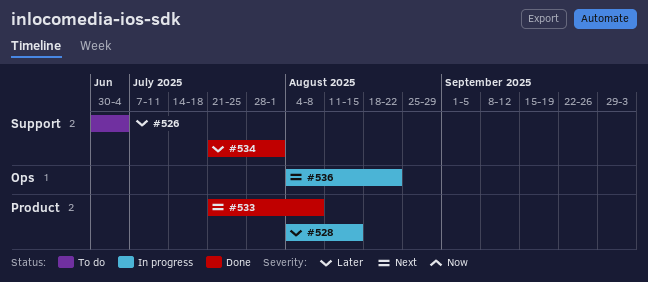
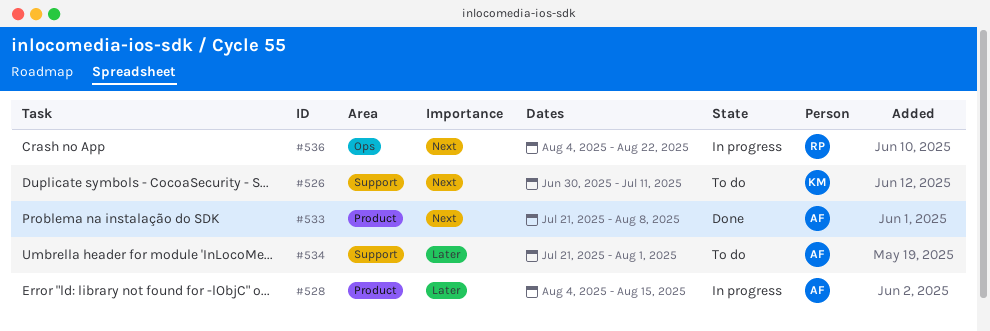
#526, priority: Later -> Next
#526, due: Jul 4 -> Jul 11
#534, status: Done -> To do

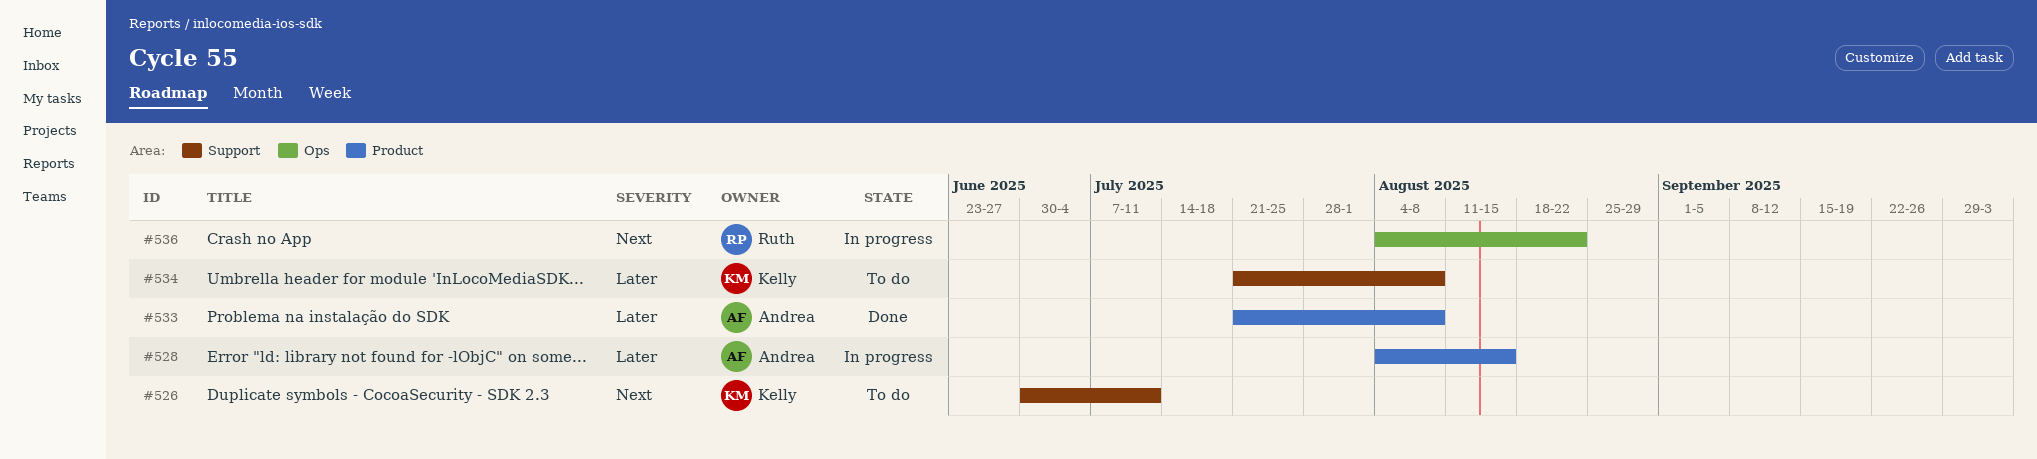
#533, priority: Next -> Later
#534, owner: Andrea -> Kelly
#534, due: Aug 1 -> Aug 8

